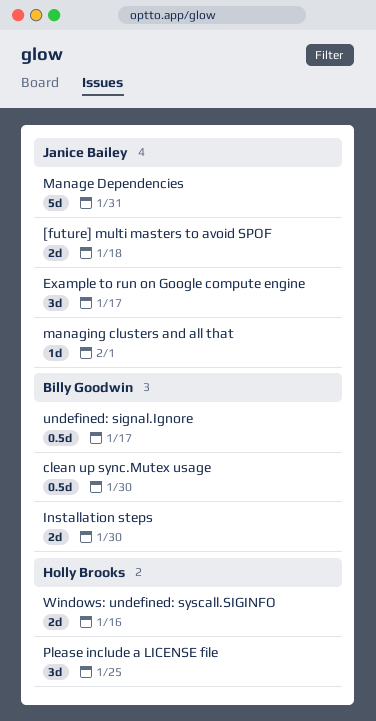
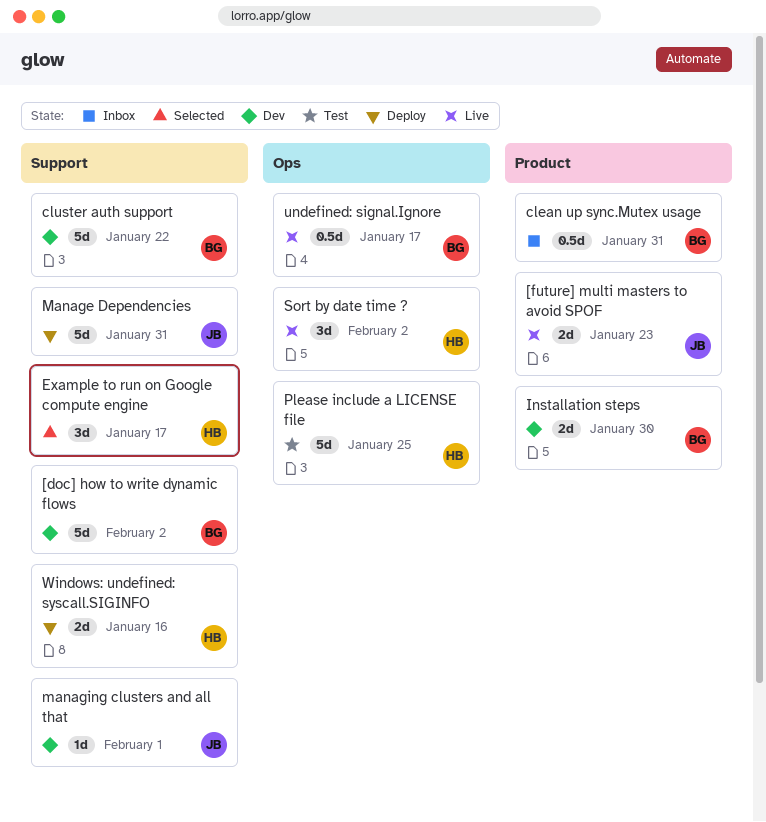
[doc] how to write dynamic flows: none -> present
[future] multi masters to avoid SPOF, due: Jan 18 -> Jan 23
clean up sync.Mutex usage, due: Jan 30 -> Jan 31
cluster auth support: none -> present
Example to run on Google compute engine, owner: Janice Bailey -> Holly Brooks
Please include a LICENSE file, estimate: 3d -> 5d
Sort by date time ?: none -> present

